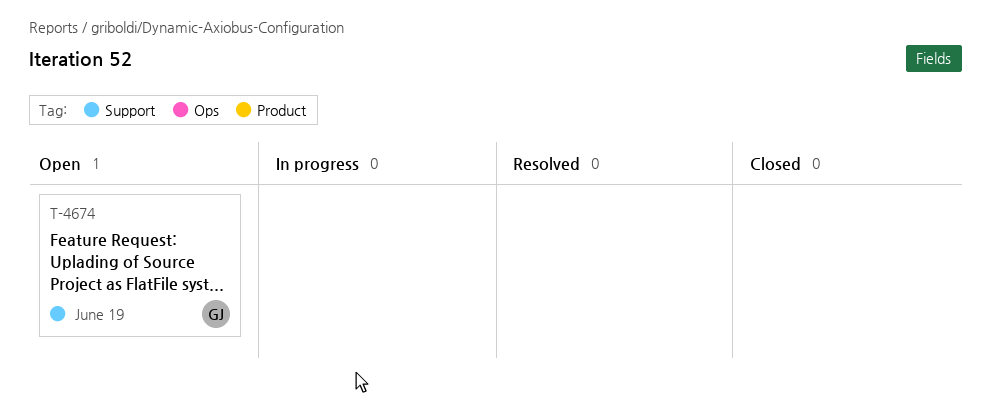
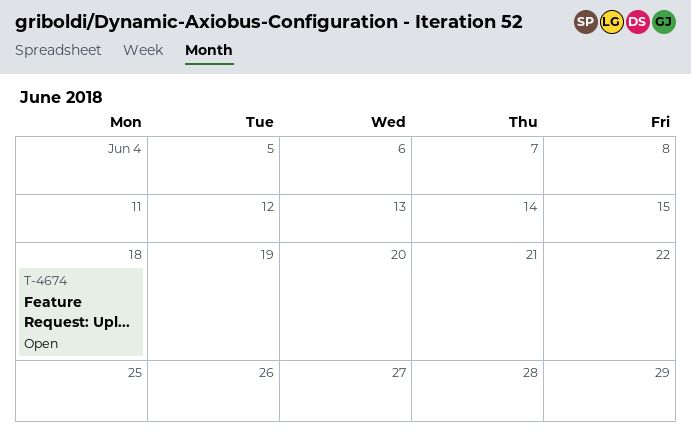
T-4674, due: Jun 19 -> Jun 18

